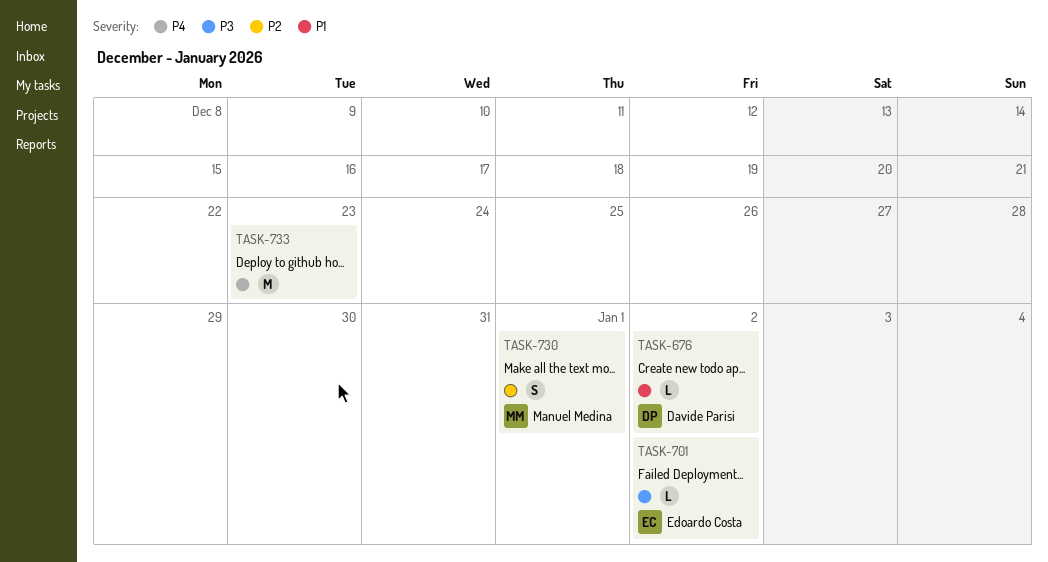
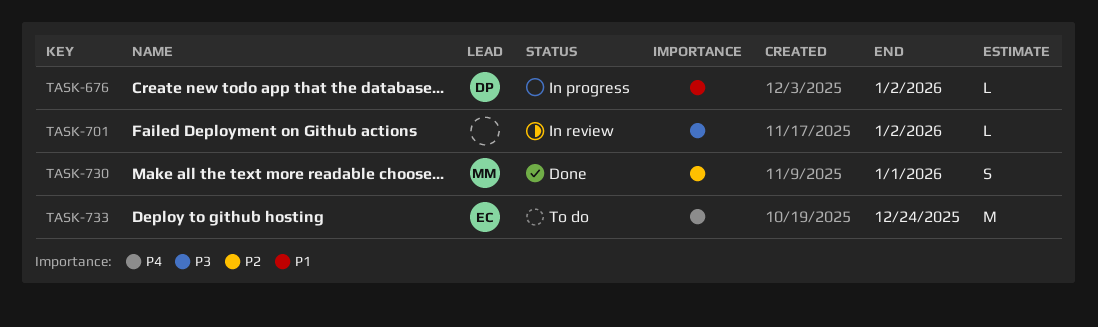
TASK-701, owner: Edoardo Costa -> none
TASK-733, owner: none -> Edoardo Costa
TASK-733, due: Dec 23 -> Dec 24

